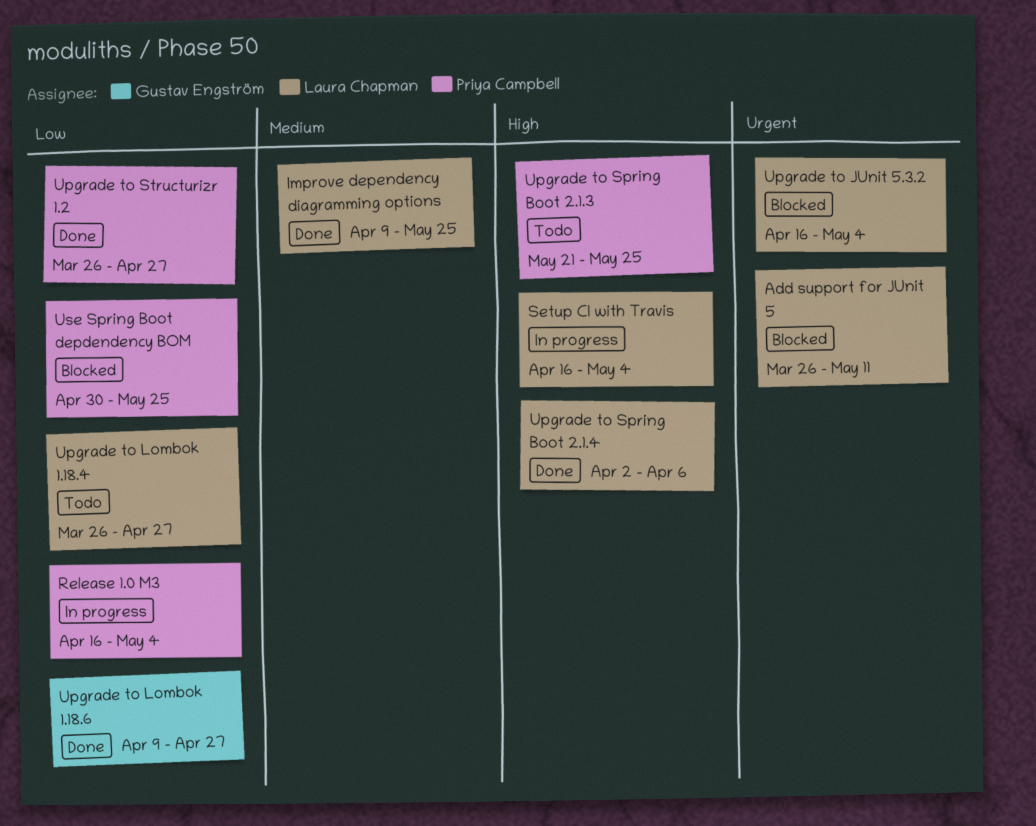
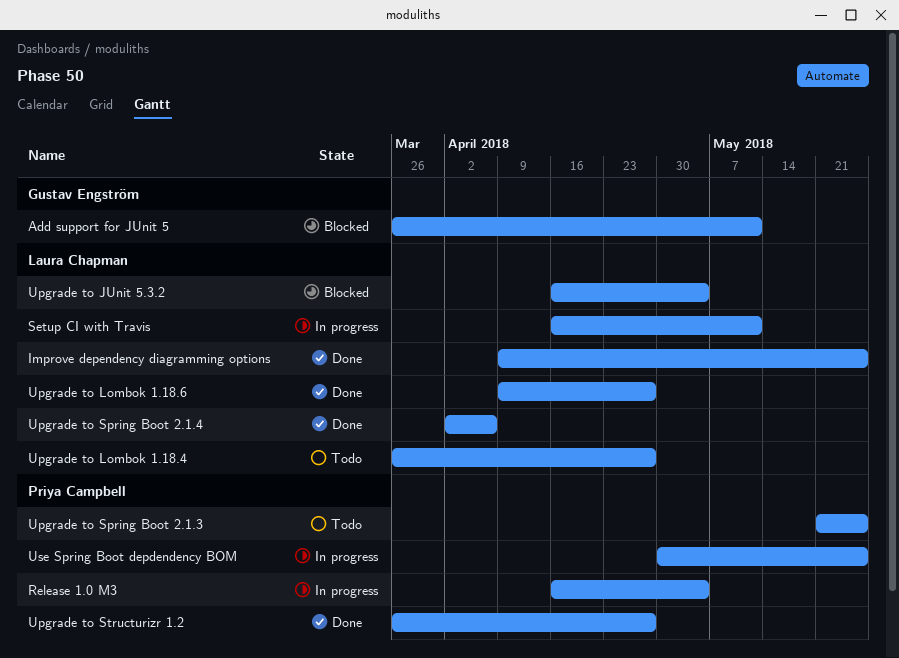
Add support for JUnit 5, owner: Laura Chapman -> Gustav Engström
Setup CI with Travis, due: May 4 -> May 11
Upgrade to Lombok 1.18.6, owner: Gustav Engström -> Laura Chapman
Use Spring Boot depdendency BOM, status: Blocked -> In progress

